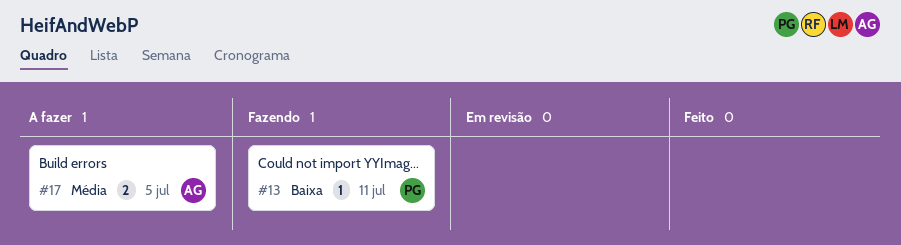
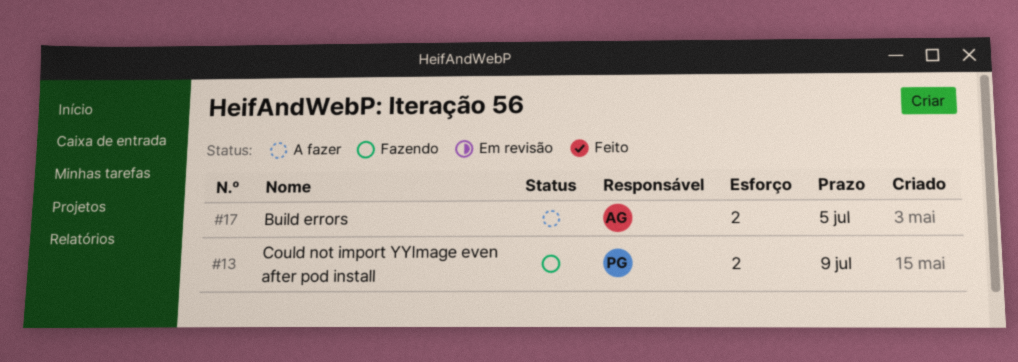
#13, estimate: 1 -> 2
#13, due: Jul 11 -> Jul 9

